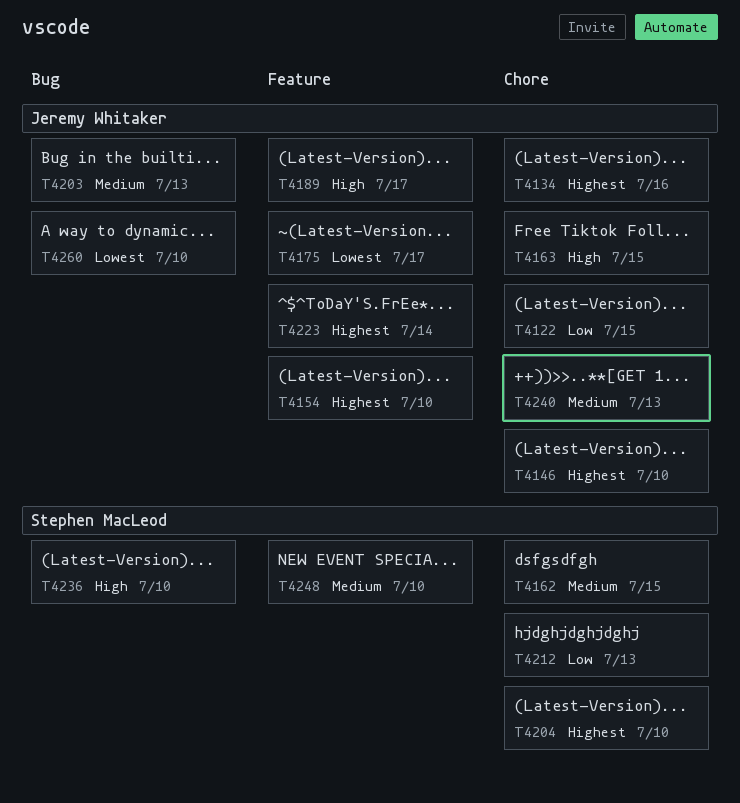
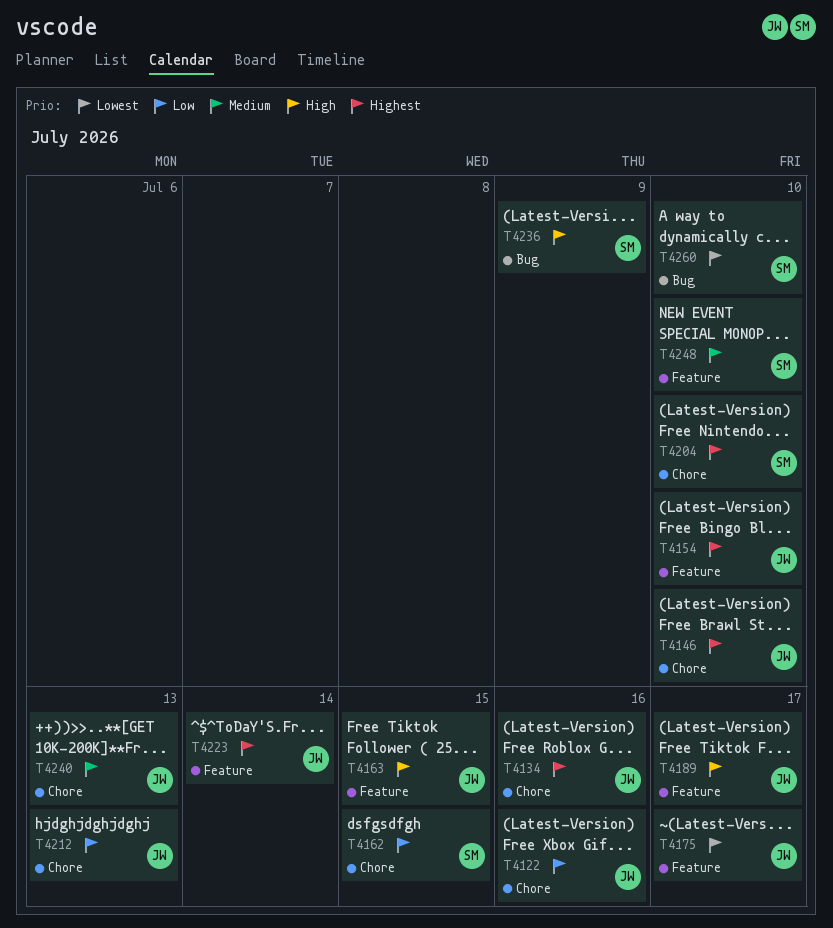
T4122, due: Jul 15 -> Jul 16
T4162, priority: Medium -> Low
T4163, label: Chore -> Feature
T4203: present -> none
T4212, owner: Stephen MacLeod -> Jeremy Whitaker
T4236, due: Jul 10 -> Jul 9
T4260, owner: Jeremy Whitaker -> Stephen MacLeod

